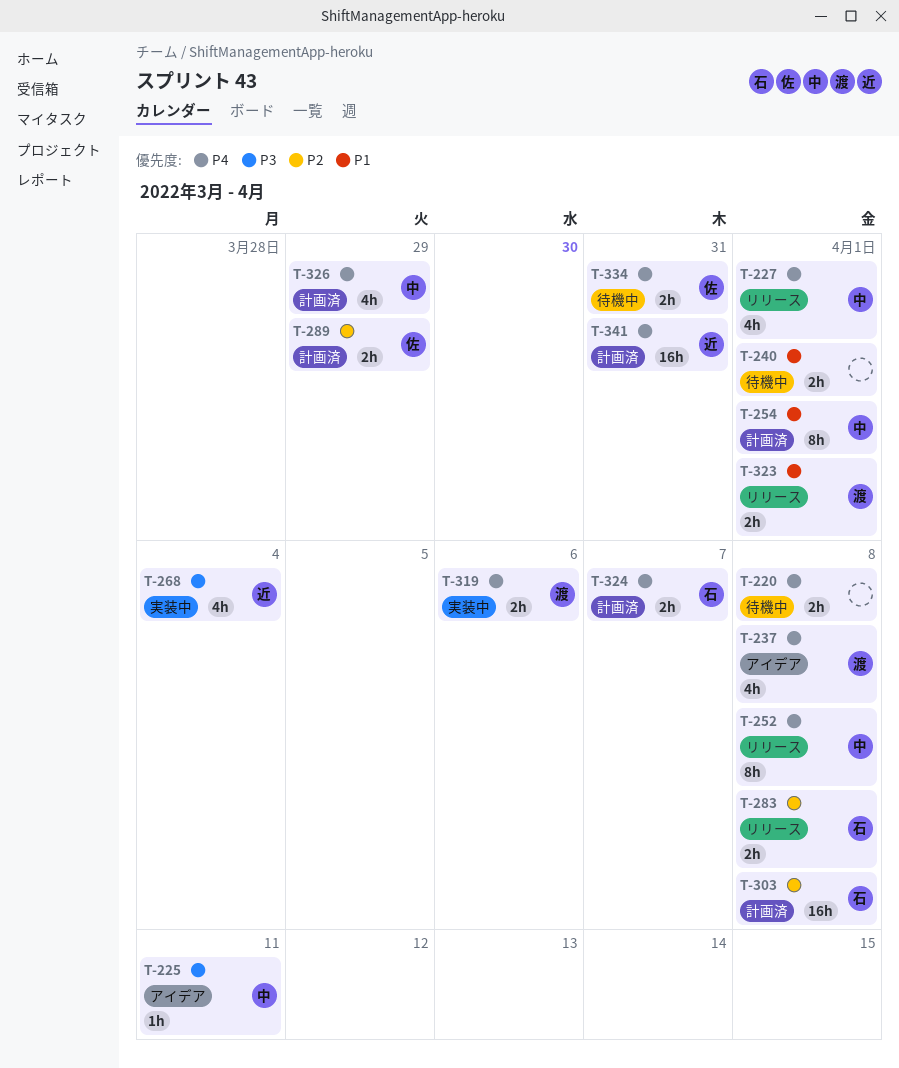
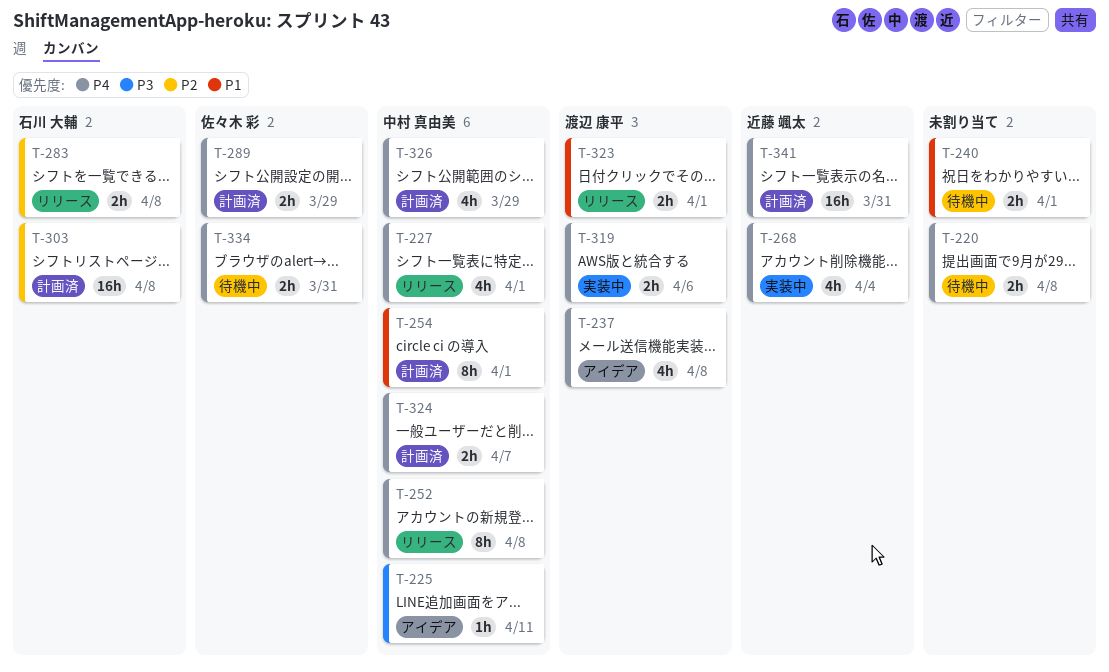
T-268, priority: P3 -> P4
T-289, priority: P2 -> P4
T-324, owner: 石川 大輔 -> 中村 真由美

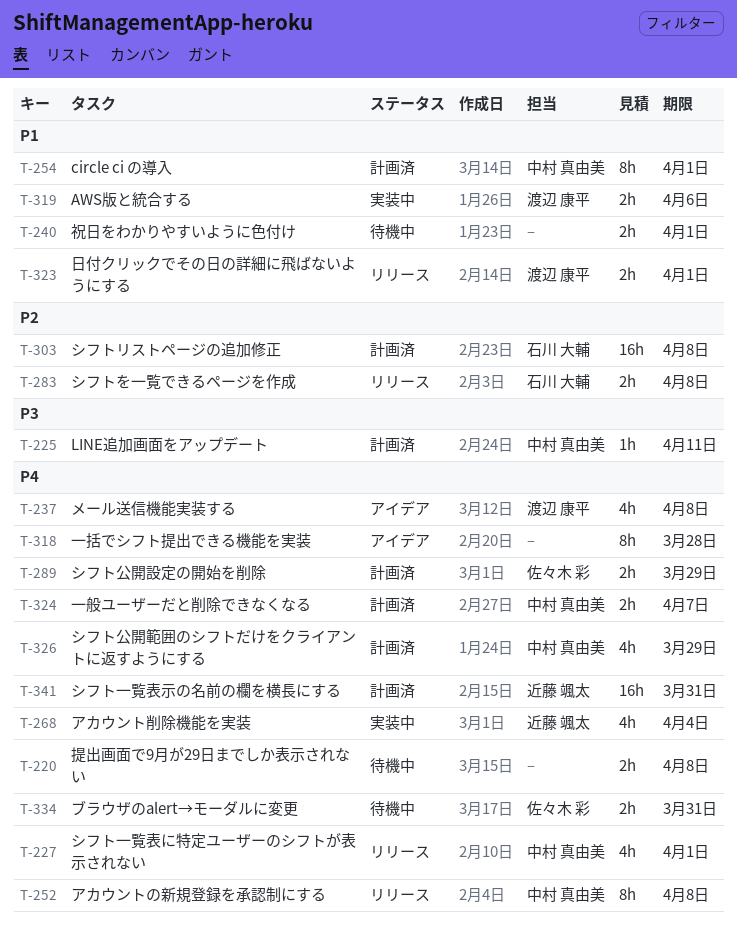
T-225, status: アイデア -> 計画済
T-318: none -> present
T-319, priority: P4 -> P1

